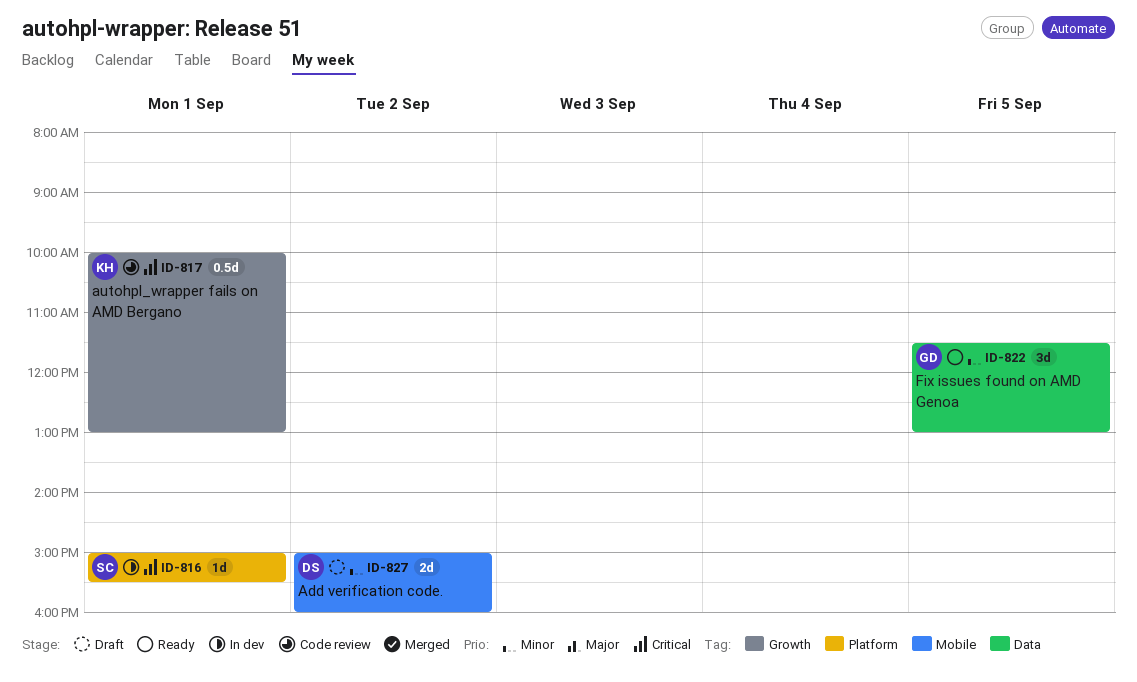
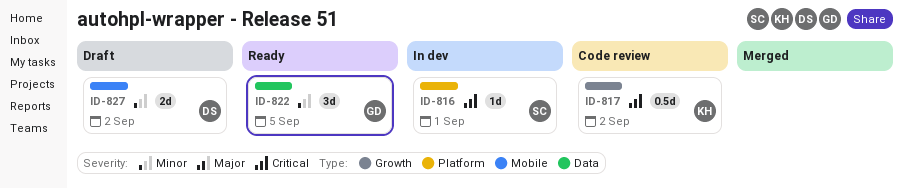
ID-817, day: Sep 1 -> Sep 2

